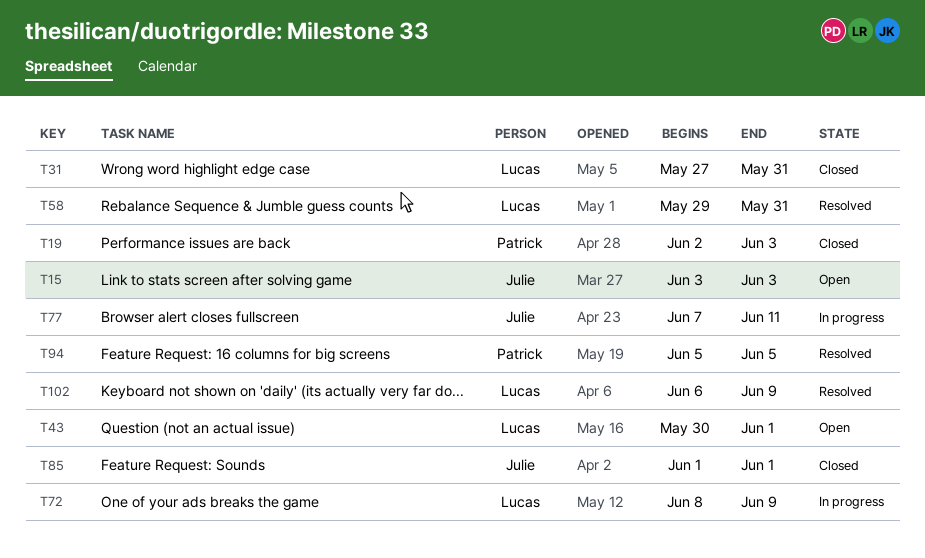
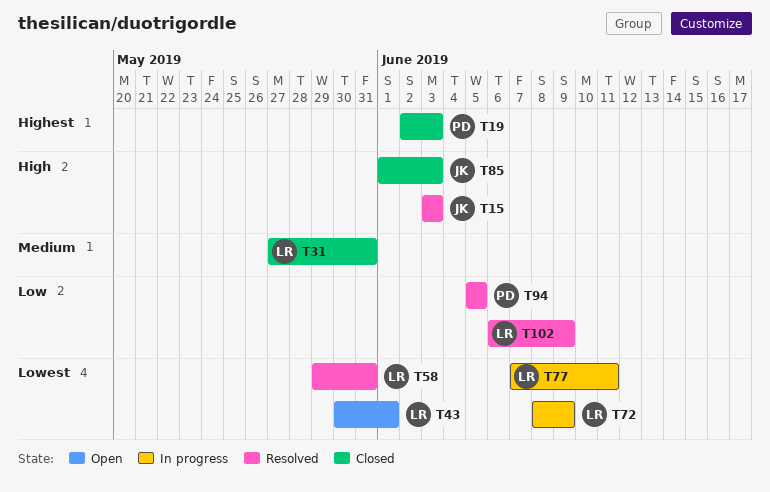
T15, status: Open -> Resolved
T77, owner: Julie -> Lucas
T85, due: Jun 1 -> Jun 3

